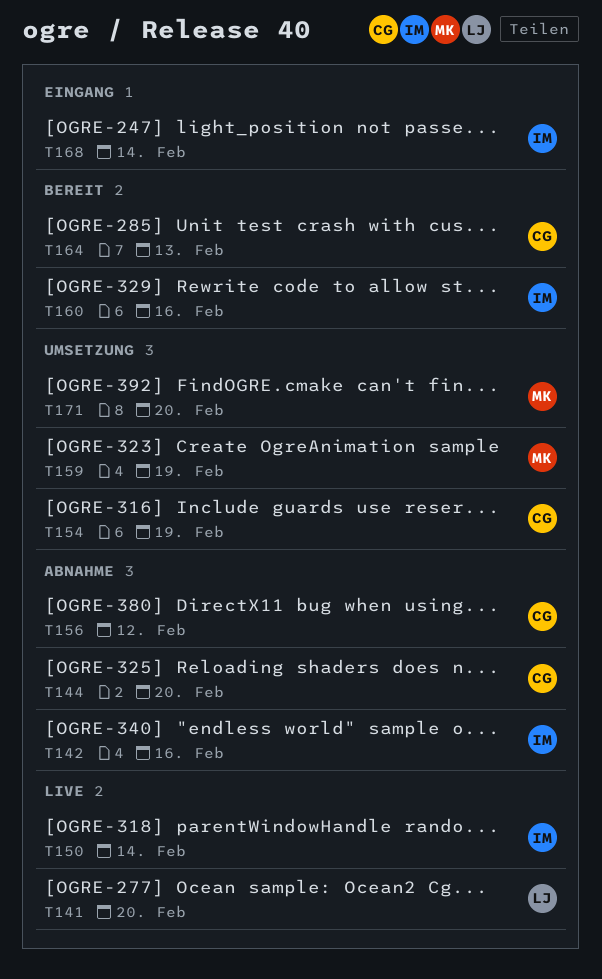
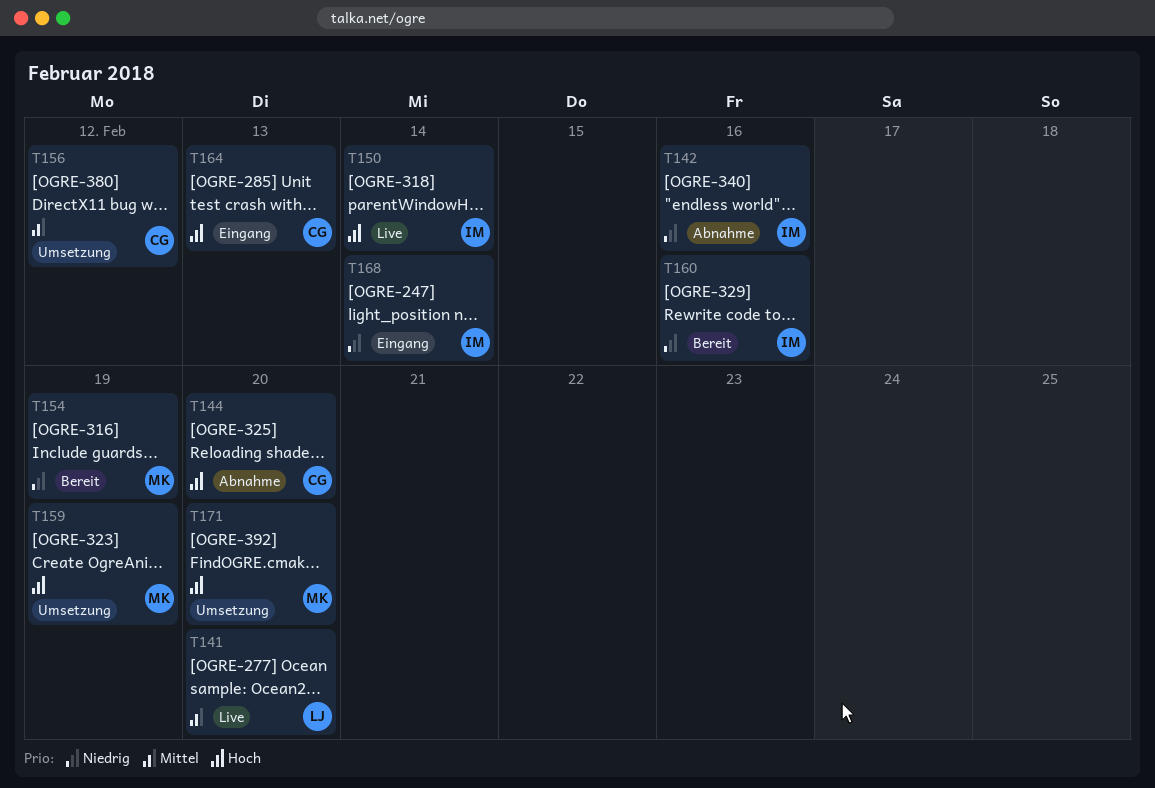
T154, status: Umsetzung -> Bereit
T154, owner: CG -> MK
T156, status: Abnahme -> Umsetzung
T164, status: Bereit -> Eingang

